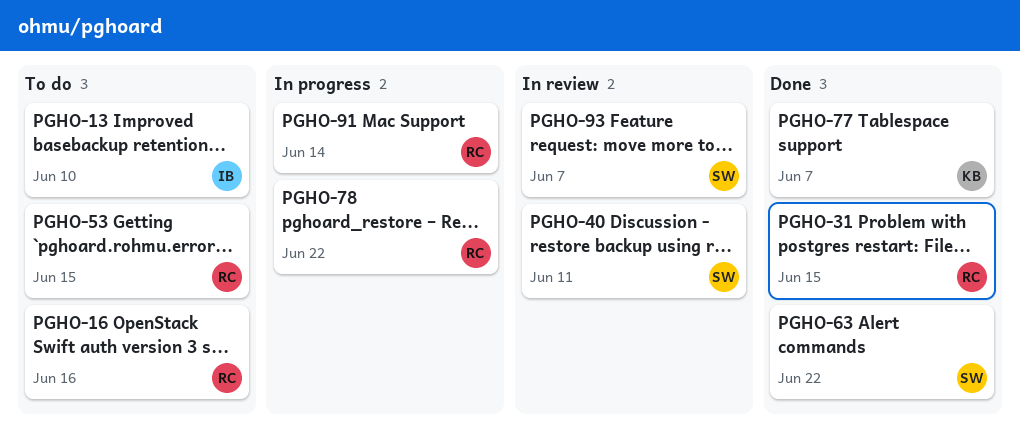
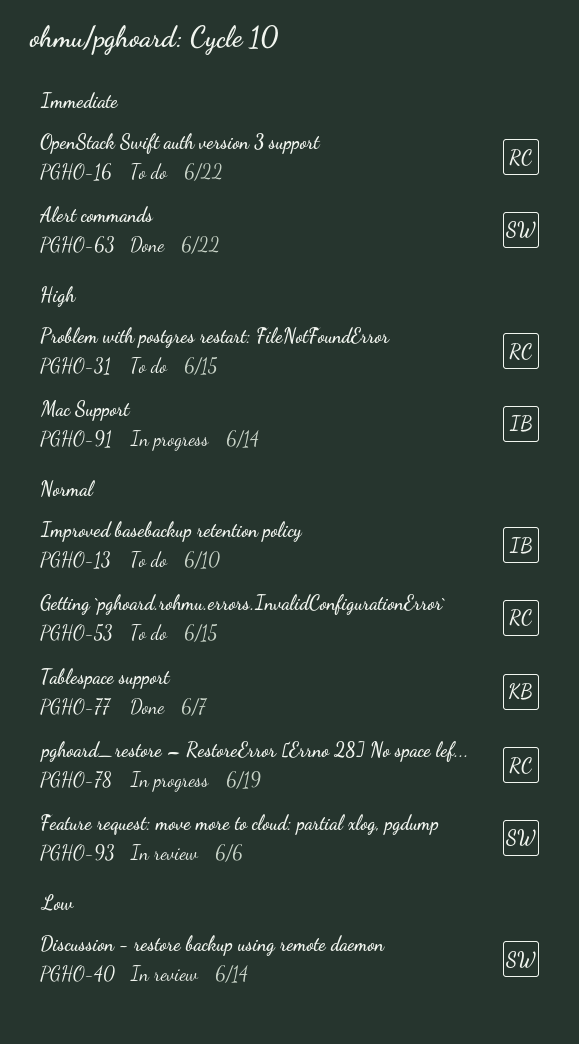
PGHO-16, due: Jun 16 -> Jun 22
PGHO-31, status: Done -> To do
PGHO-40, due: Jun 11 -> Jun 14
PGHO-78, due: Jun 22 -> Jun 19
PGHO-91, owner: RC -> IB
PGHO-93, due: Jun 7 -> Jun 6

